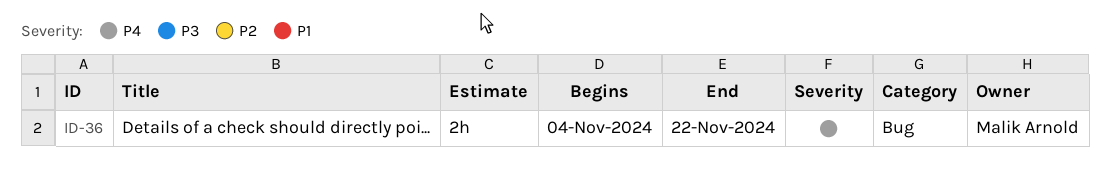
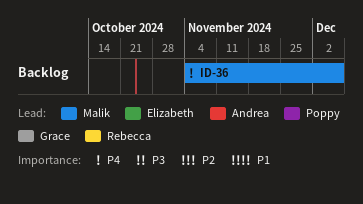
ID-36, due: Nov 22 -> Dec 6

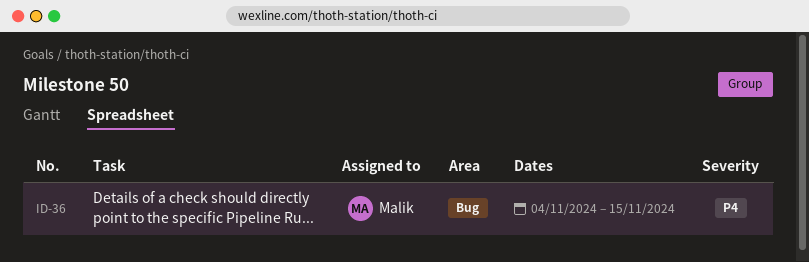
ID-36, due: Dec 6 -> Nov 15

